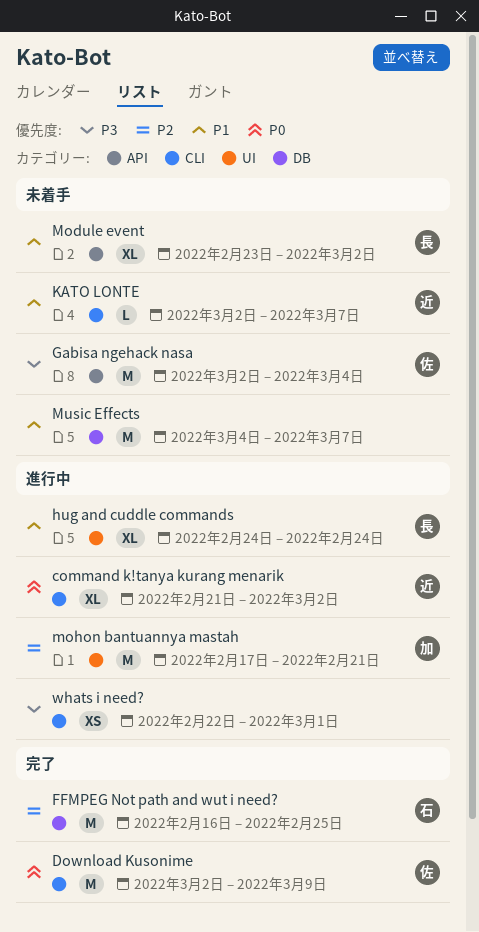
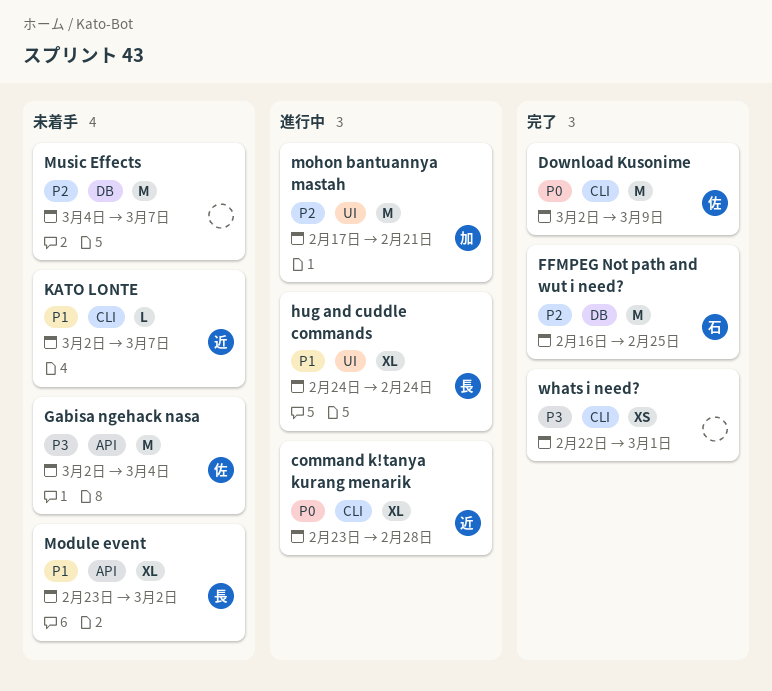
command k!tanya kurang menarik, start: Feb 21 -> Feb 23
command k!tanya kurang menarik, due: Mar 2 -> Feb 28
Music Effects, priority: P1 -> P2
whats i need?, status: 進行中 -> 完了

